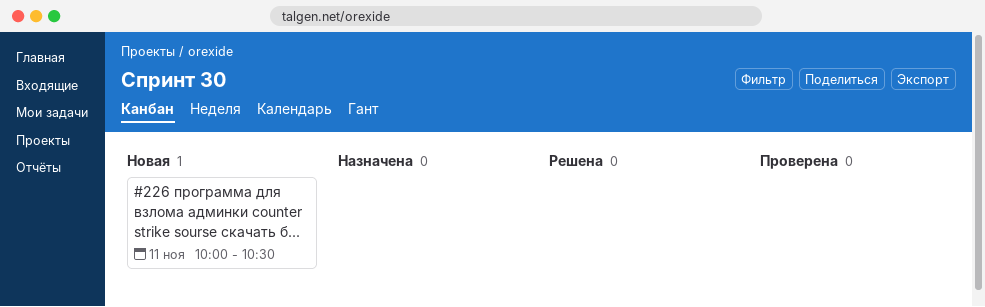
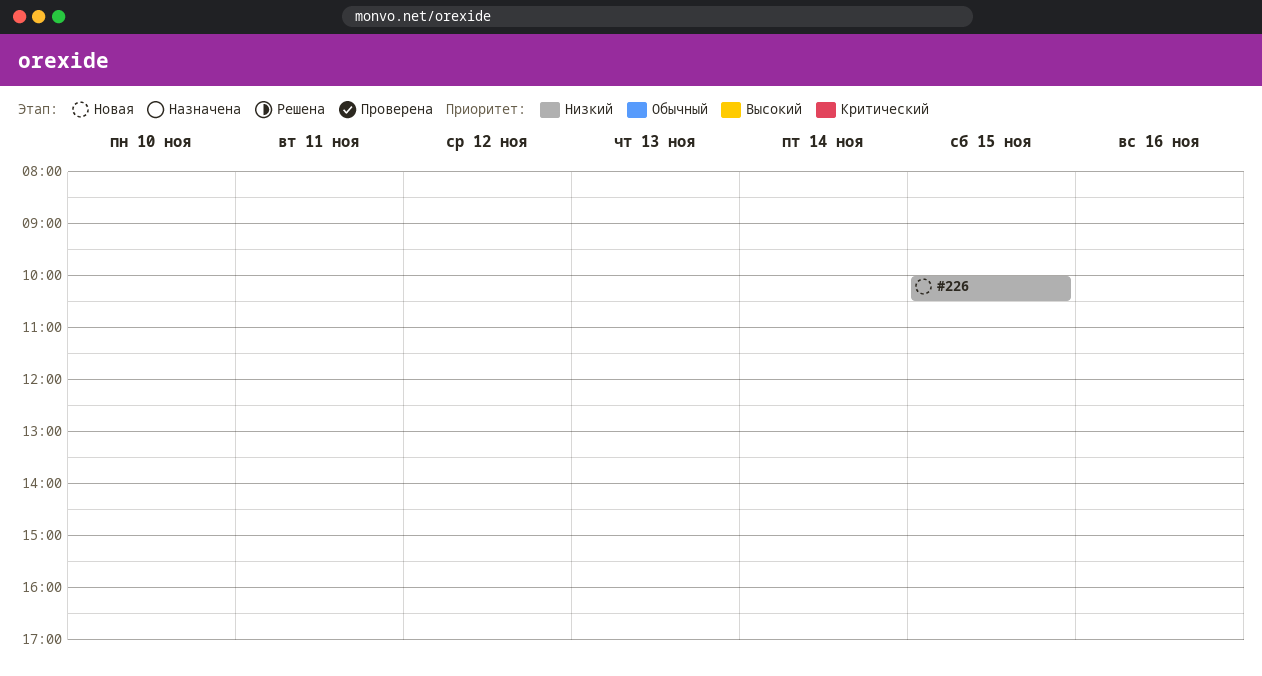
#226, day: Nov 11 -> Nov 15

